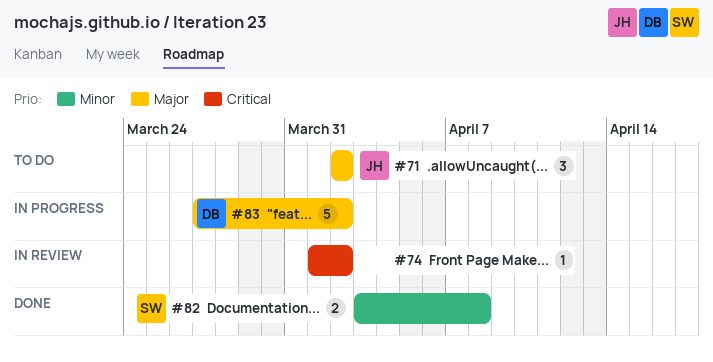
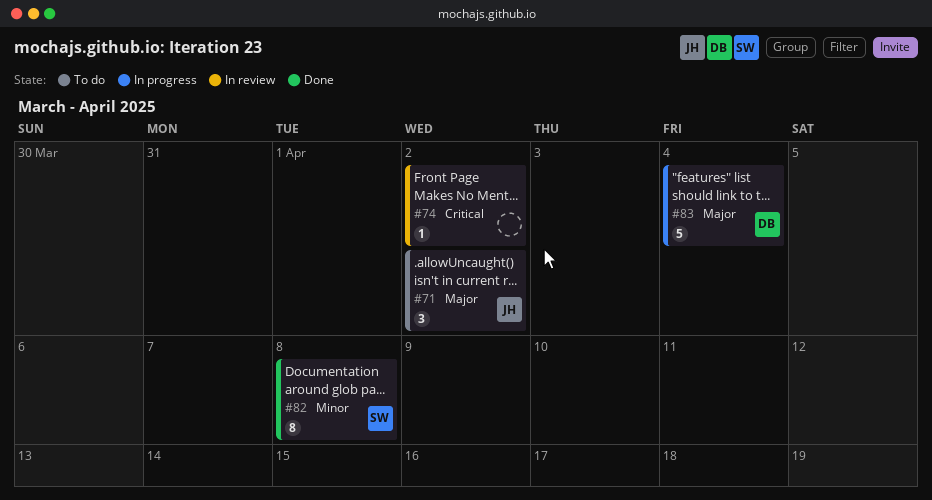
#82, estimate: 2 -> 8
#83, due: Apr 2 -> Apr 4

